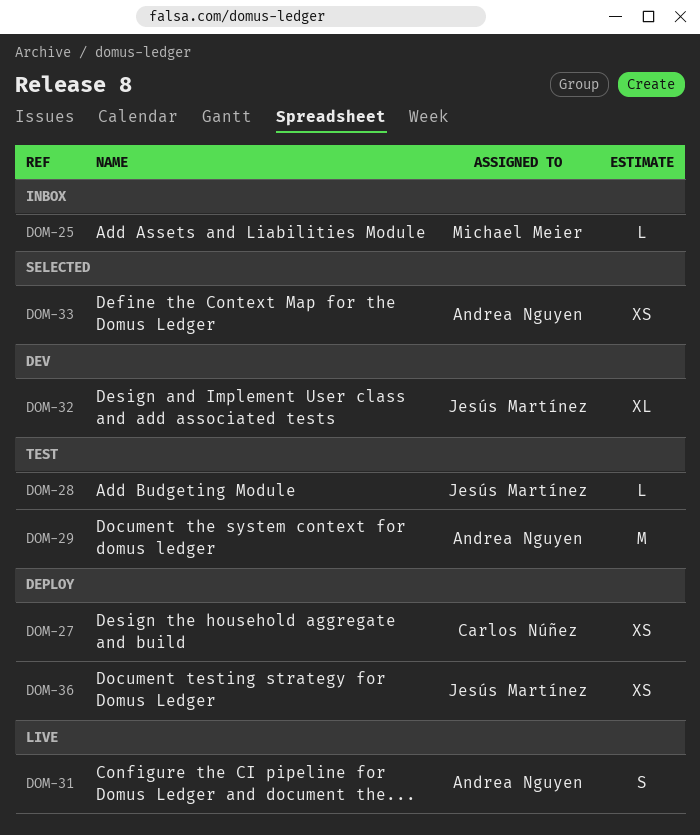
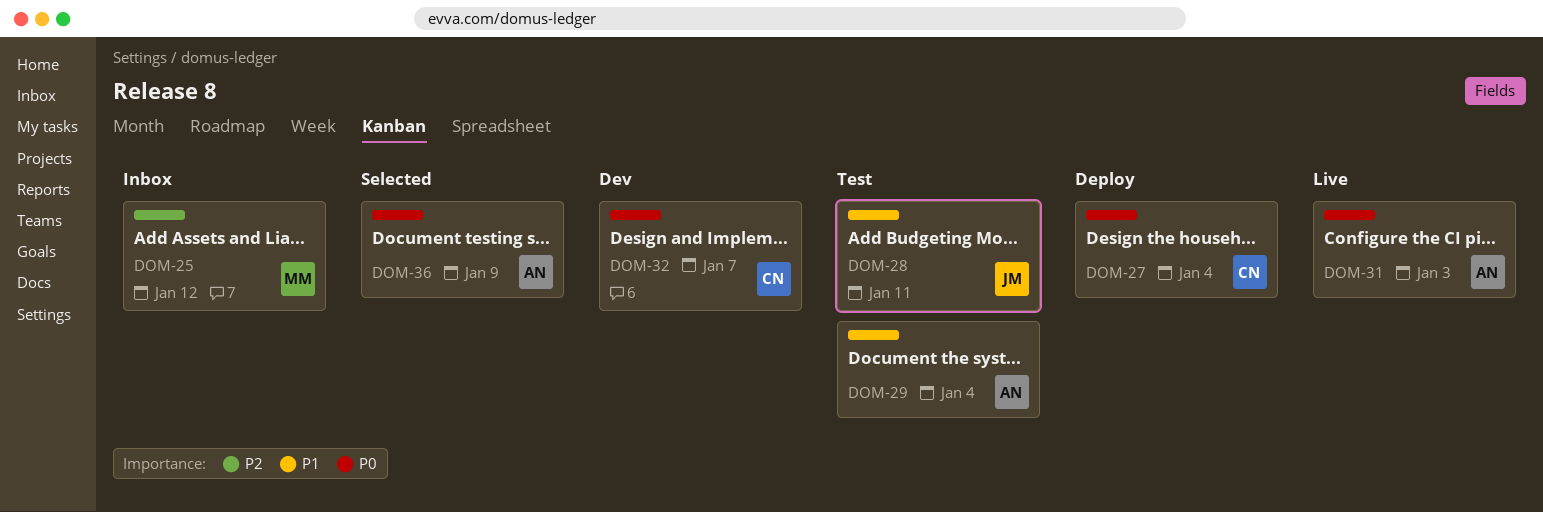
DOM-32, owner: Jesús Martínez -> Carlos Núñez
DOM-33: present -> none
DOM-36, status: Deploy -> Selected
DOM-36, owner: Jesús Martínez -> Andrea Nguyen

